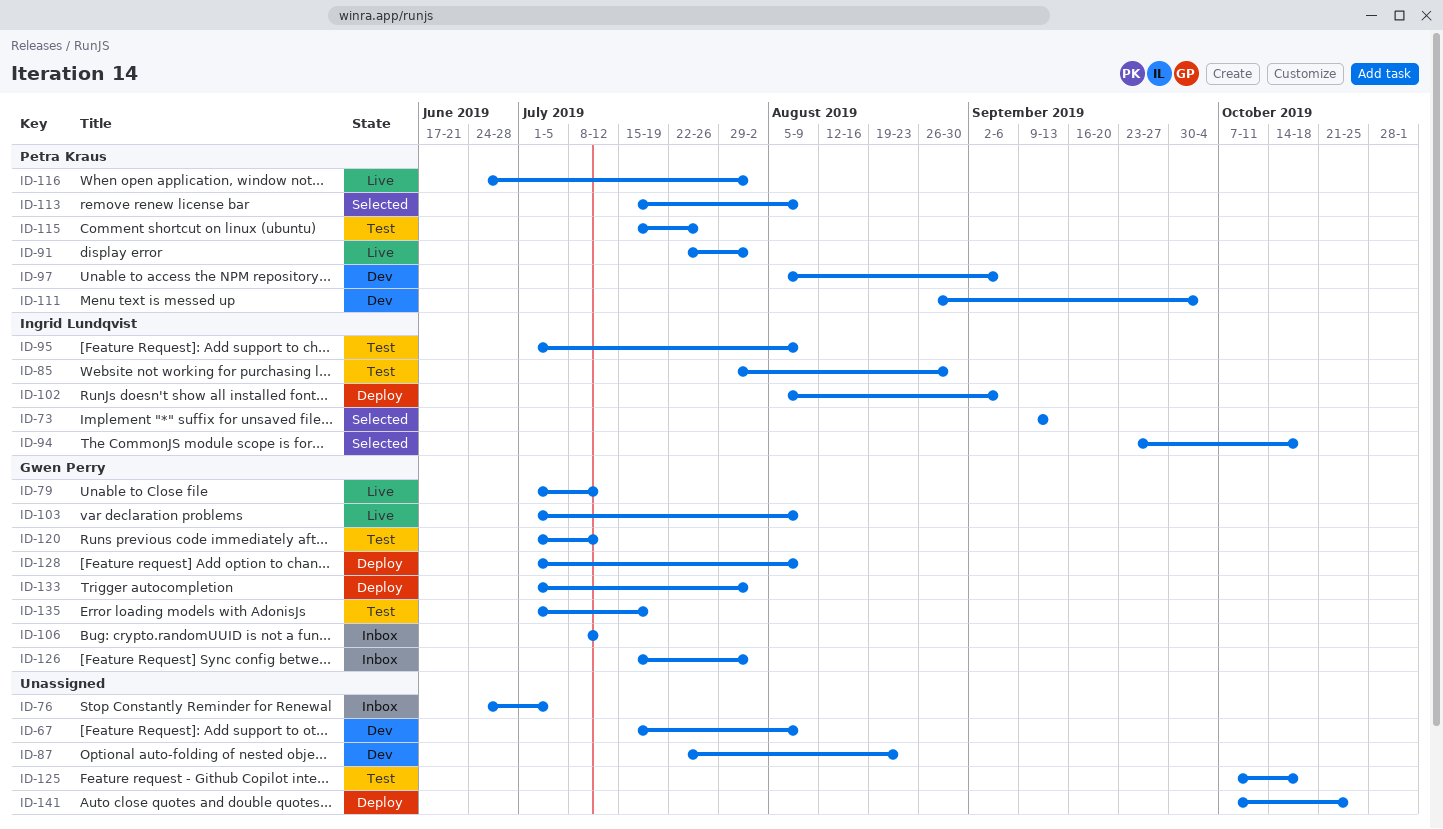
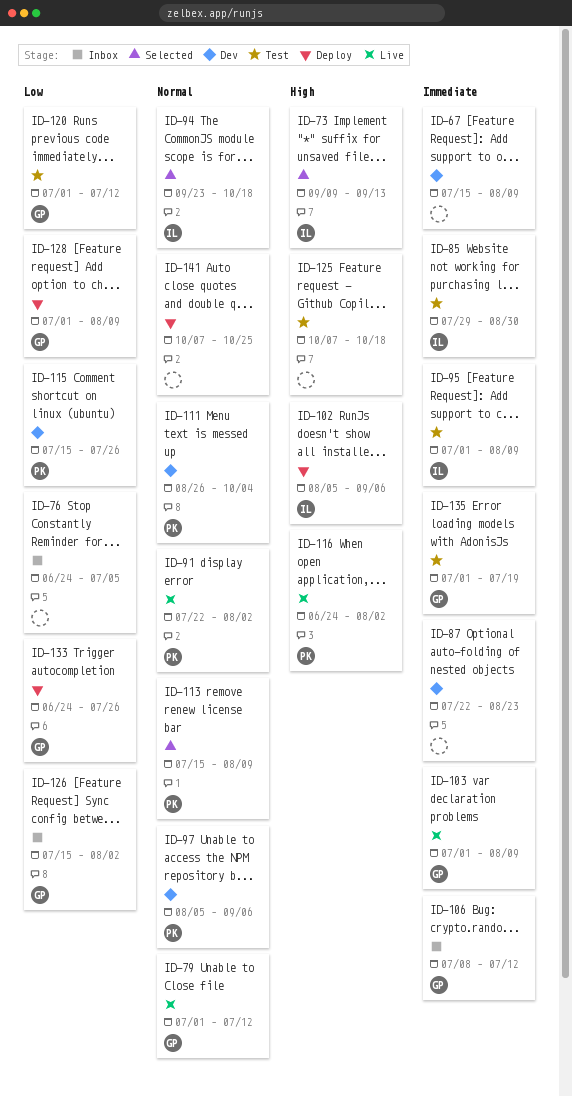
ID-115, status: Test -> Dev
ID-133, start: Jul 1 -> Jun 24
ID-133, due: Aug 2 -> Jul 26

